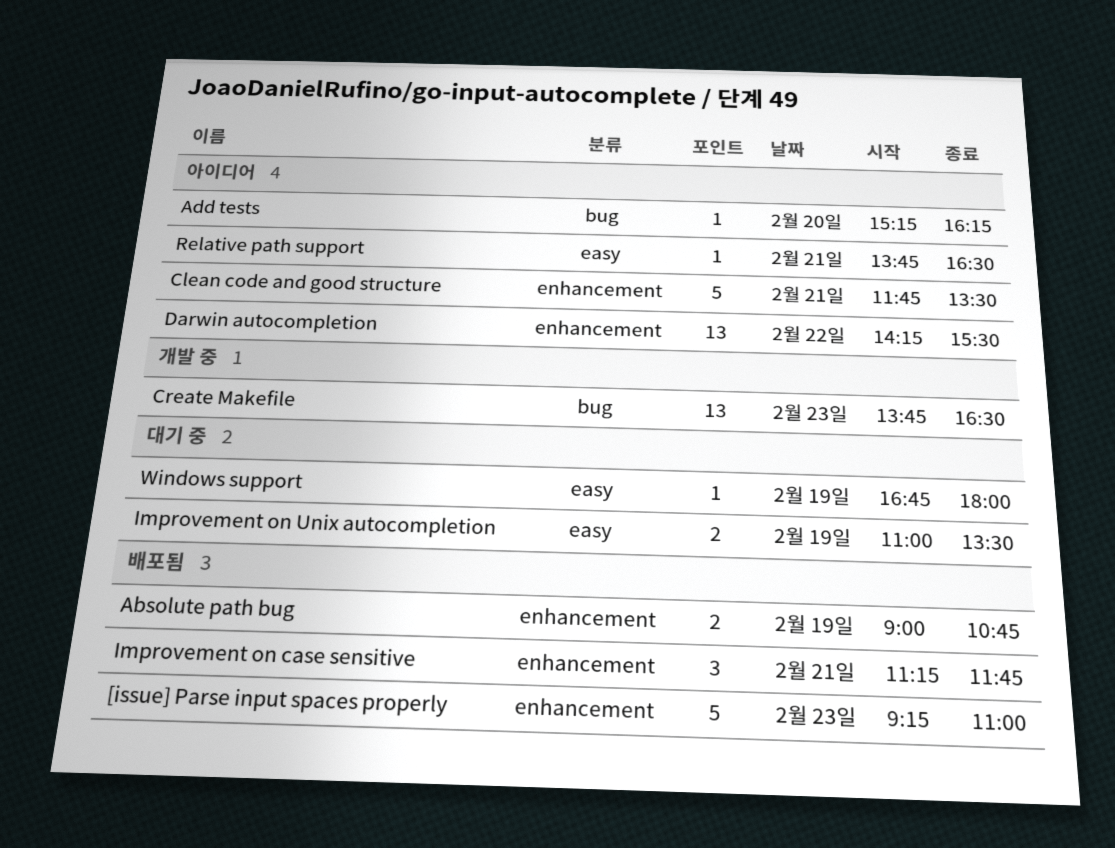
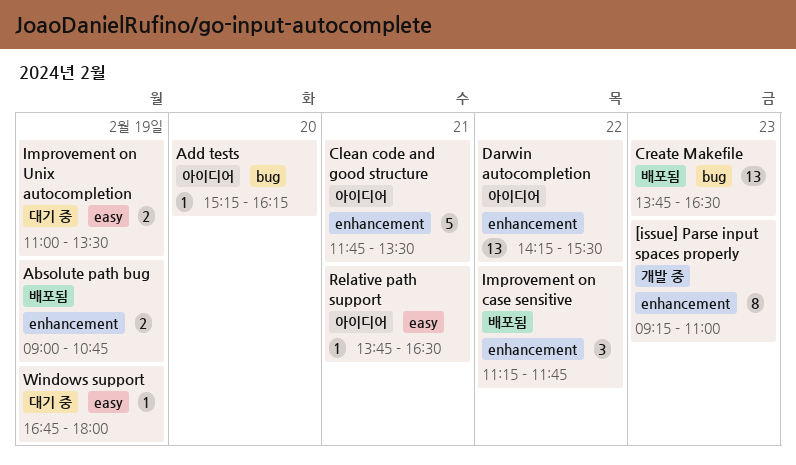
[issue] Parse input spaces properly, status: 배포됨 -> 개발 중
[issue] Parse input spaces properly, estimate: 5 -> 8
Create Makefile, status: 개발 중 -> 배포됨
Improvement on case sensitive, day: Feb 21 -> Feb 22

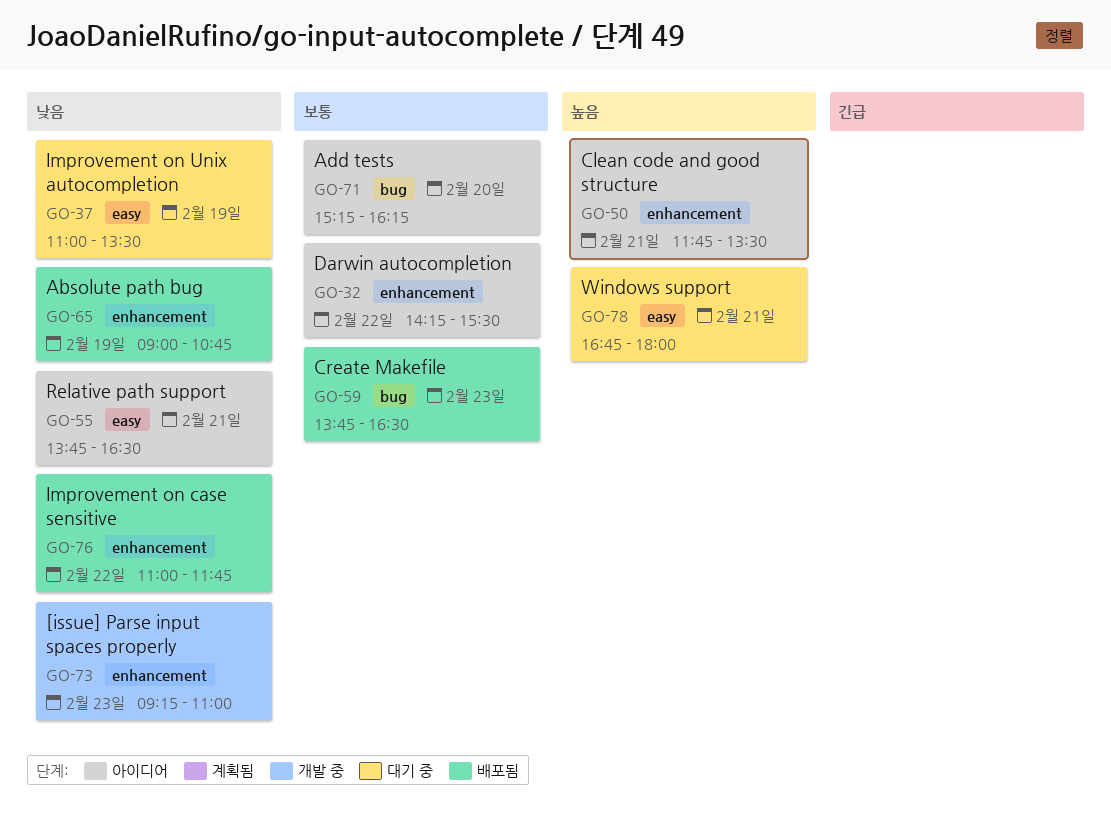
Improvement on case sensitive, begins: 11:15 -> 11:00
Windows support, day: Feb 19 -> Feb 21

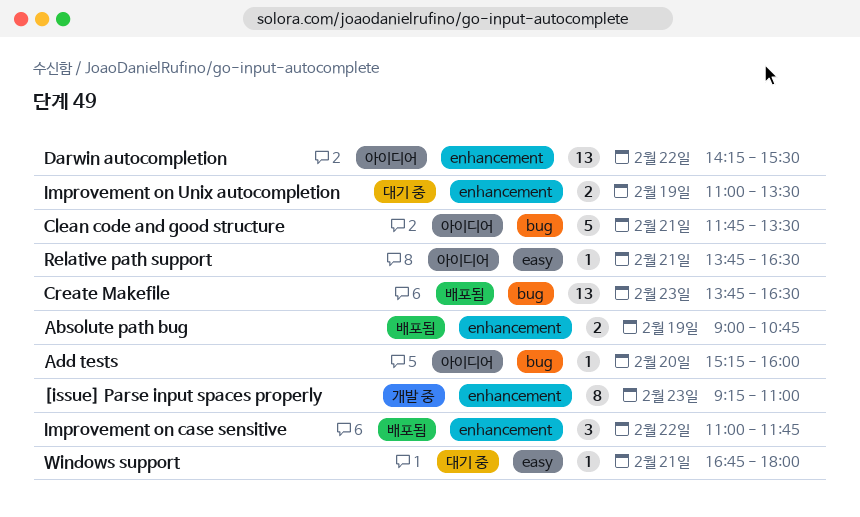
Add tests, ends: 16:15 -> 16:00
Clean code and good structure, label: enhancement -> bug
Improvement on Unix autocompletion, label: easy -> enhancement

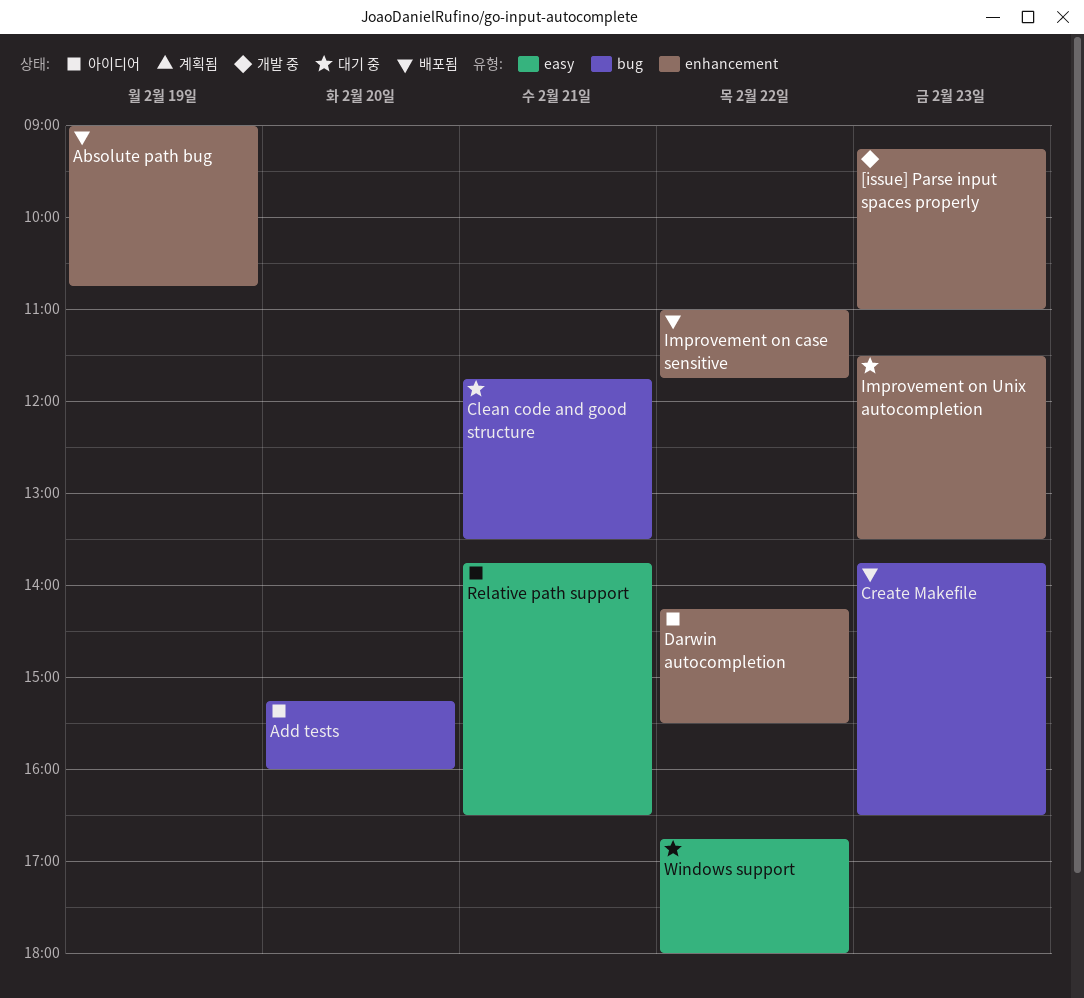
Clean code and good structure, status: 아이디어 -> 대기 중
Improvement on Unix autocompletion, day: Feb 19 -> Feb 23
Improvement on Unix autocompletion, begins: 11:00 -> 11:30
Windows support, day: Feb 21 -> Feb 22

